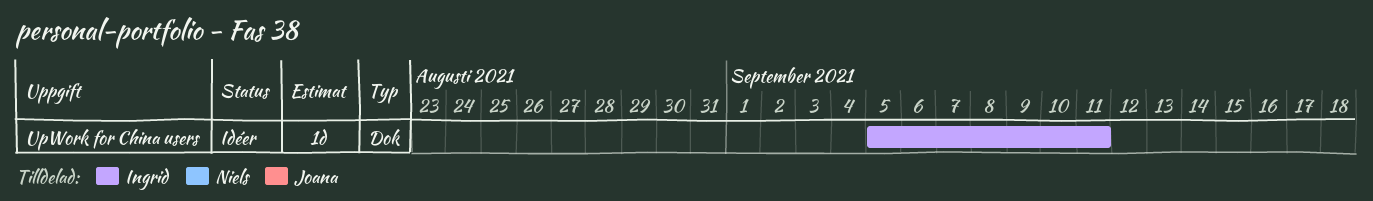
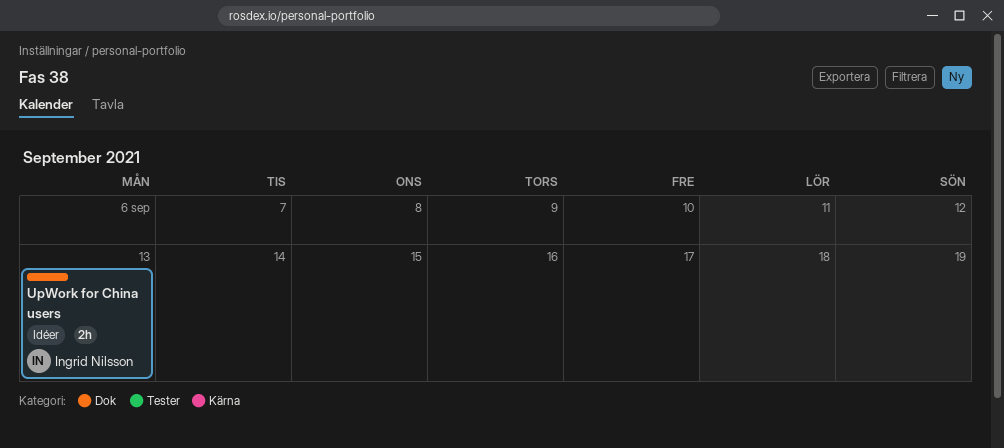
UpWork for China users, estimate: 1d -> 2h
UpWork for China users, due: Sep 11 -> Sep 13

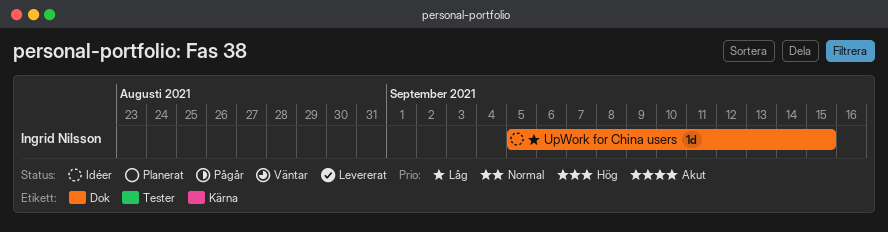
UpWork for China users, estimate: 2h -> 1d
UpWork for China users, due: Sep 13 -> Sep 15

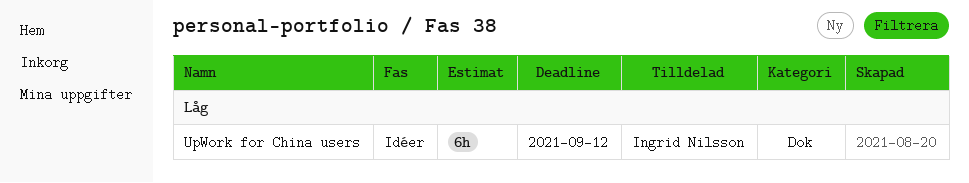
UpWork for China users, estimate: 1d -> 6h
UpWork for China users, due: Sep 15 -> Sep 12

